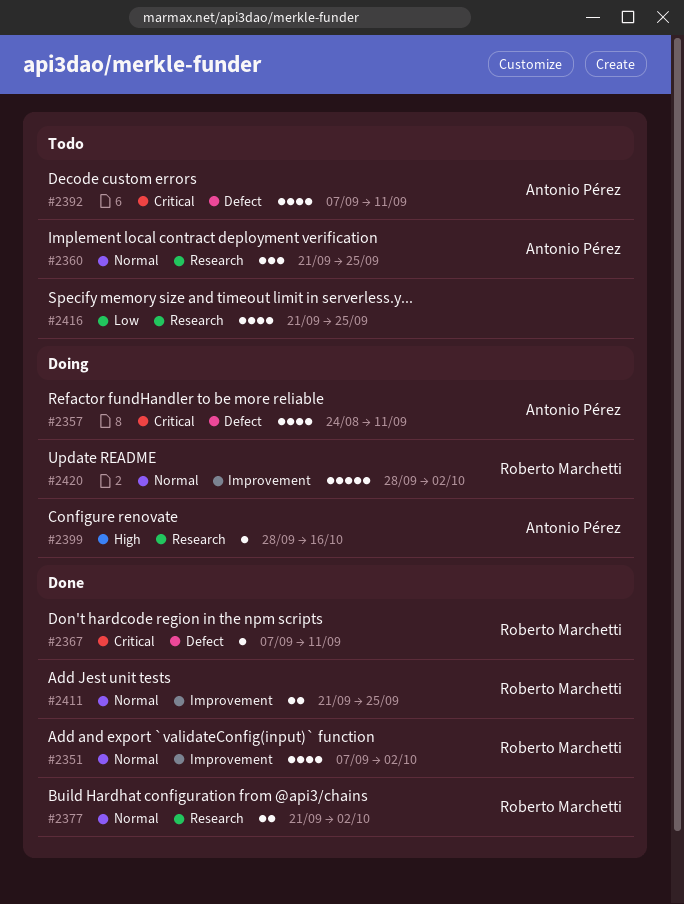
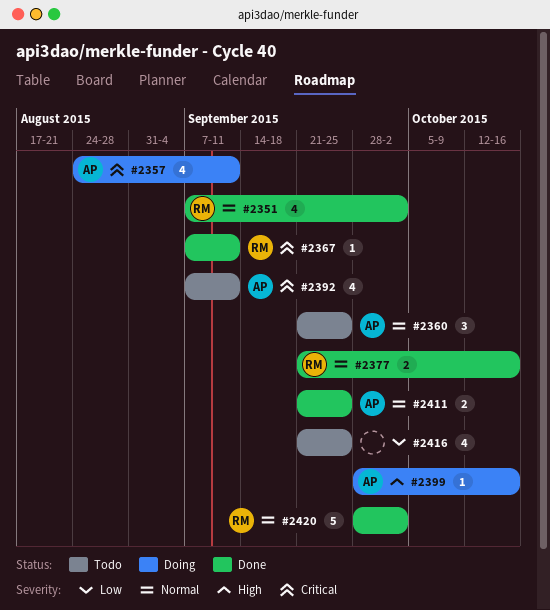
#2377, due: Oct 2 -> Oct 16
#2411, owner: Roberto Marchetti -> Antonio Pérez
#2420, status: Doing -> Done

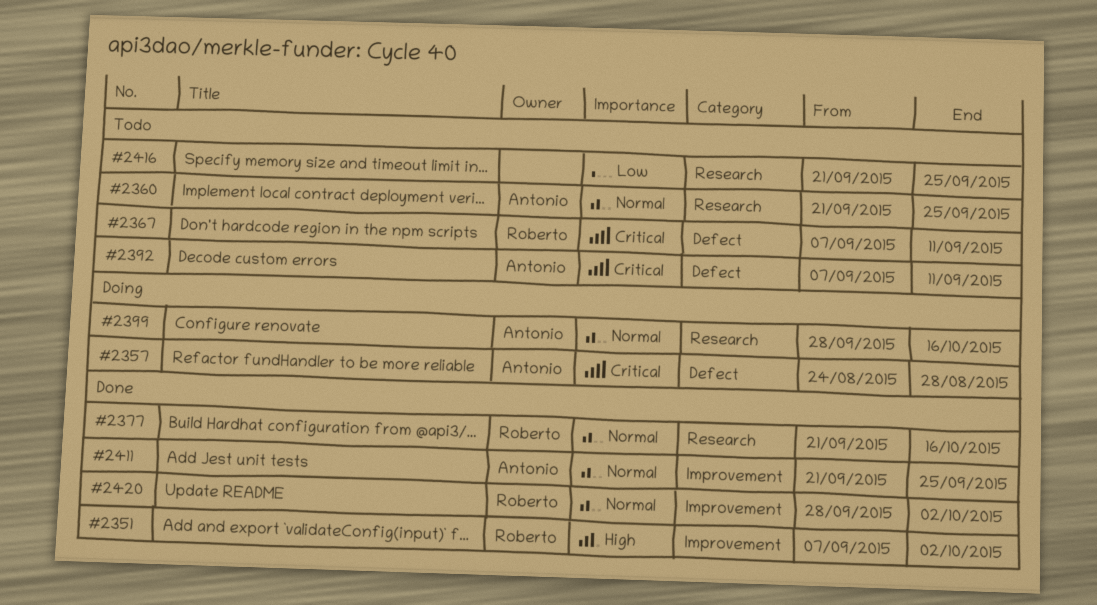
#2351, priority: Normal -> High
#2357, due: Sep 11 -> Aug 28
#2367, status: Done -> Todo
#2399, priority: High -> Normal

